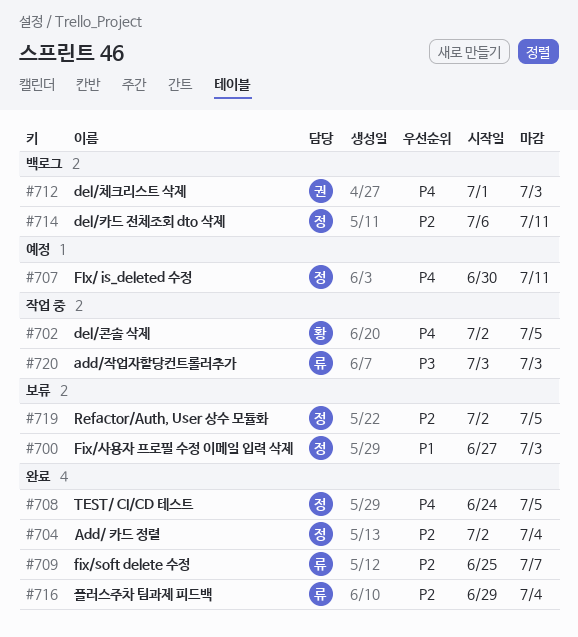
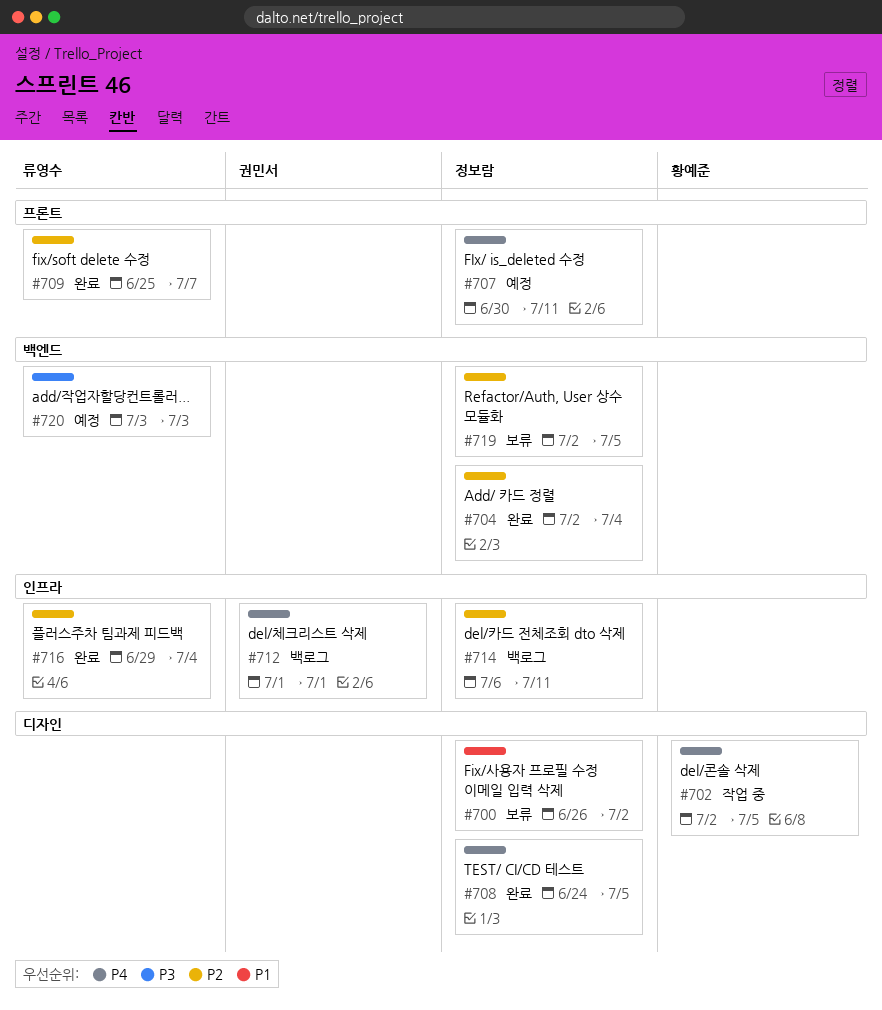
#700, start: Jun 27 -> Jun 26
#700, due: Jul 3 -> Jul 2
#712, due: Jul 3 -> Jul 1
#720, status: 작업 중 -> 예정

